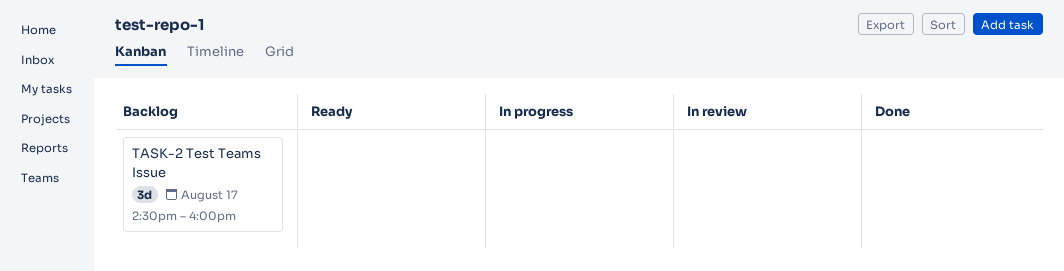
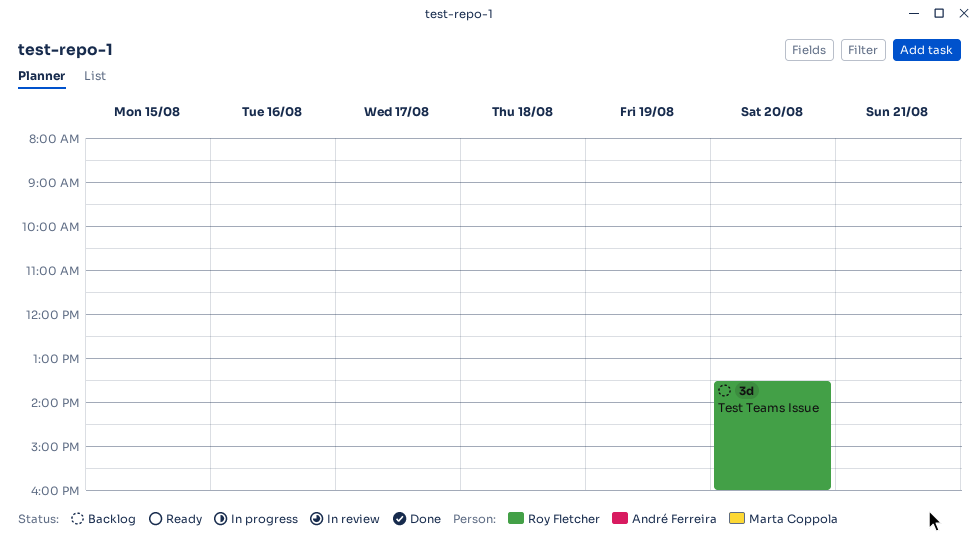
Test Teams Issue, day: Aug 17 -> Aug 20
Test Teams Issue, begins: 14:30 -> 13:30

